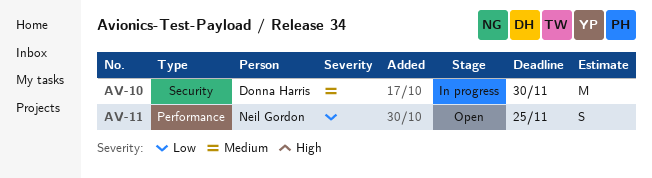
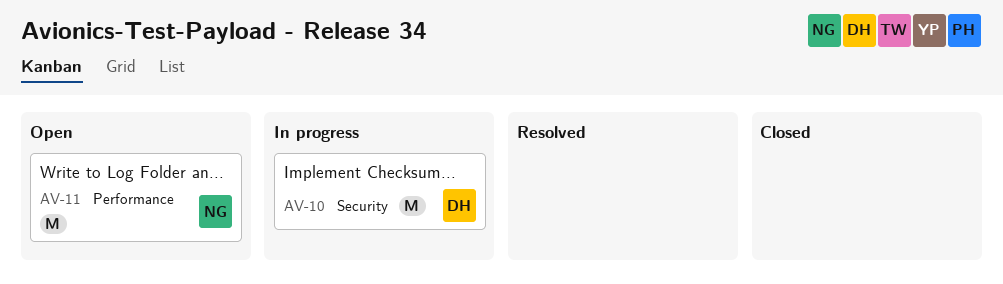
AV-11, estimate: S -> M

